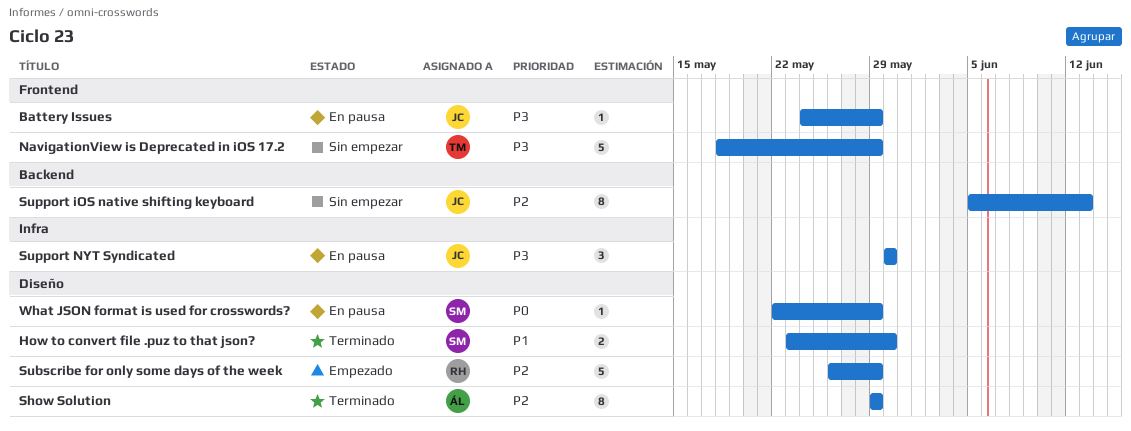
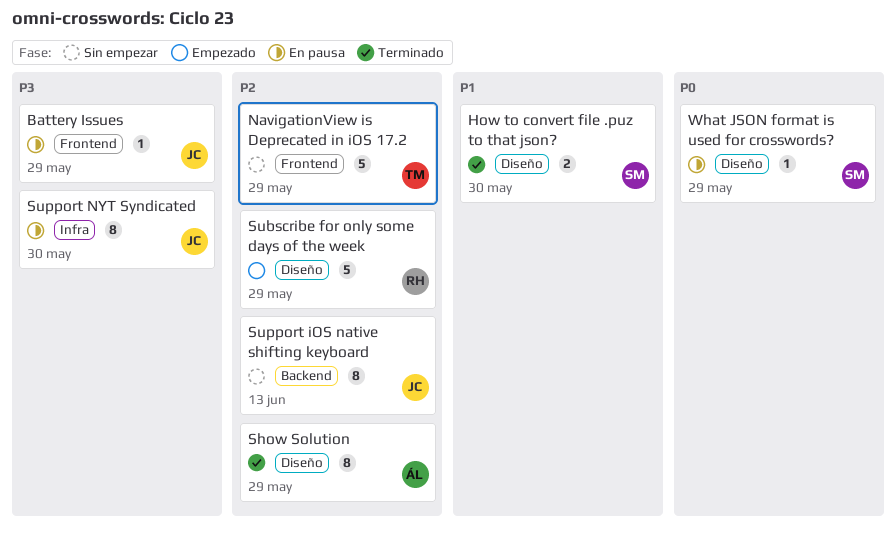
NavigationView is Deprecated in iOS 17.2, priority: P3 -> P2
Support NYT Syndicated, estimate: 3 -> 8

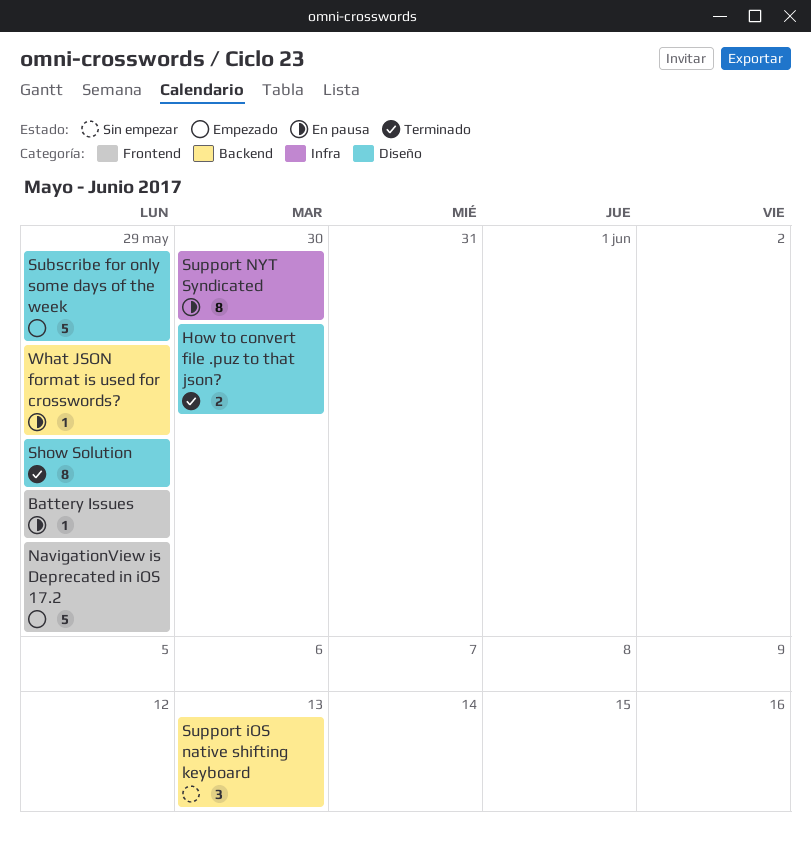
NavigationView is Deprecated in iOS 17.2, status: Sin empezar -> Empezado
Support iOS native shifting keyboard, estimate: 8 -> 3
What JSON format is used for crosswords?, label: Diseño -> Backend

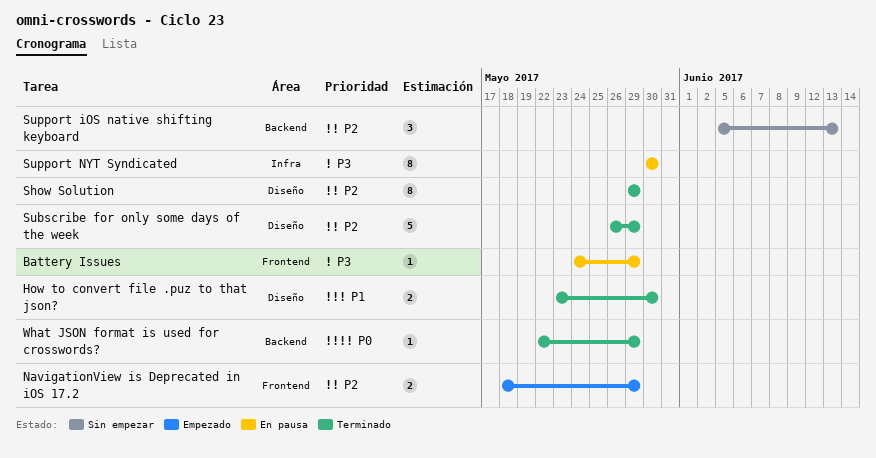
NavigationView is Deprecated in iOS 17.2, estimate: 5 -> 2
Subscribe for only some days of the week, status: Empezado -> Terminado
What JSON format is used for crosswords?, status: En pausa -> Terminado

